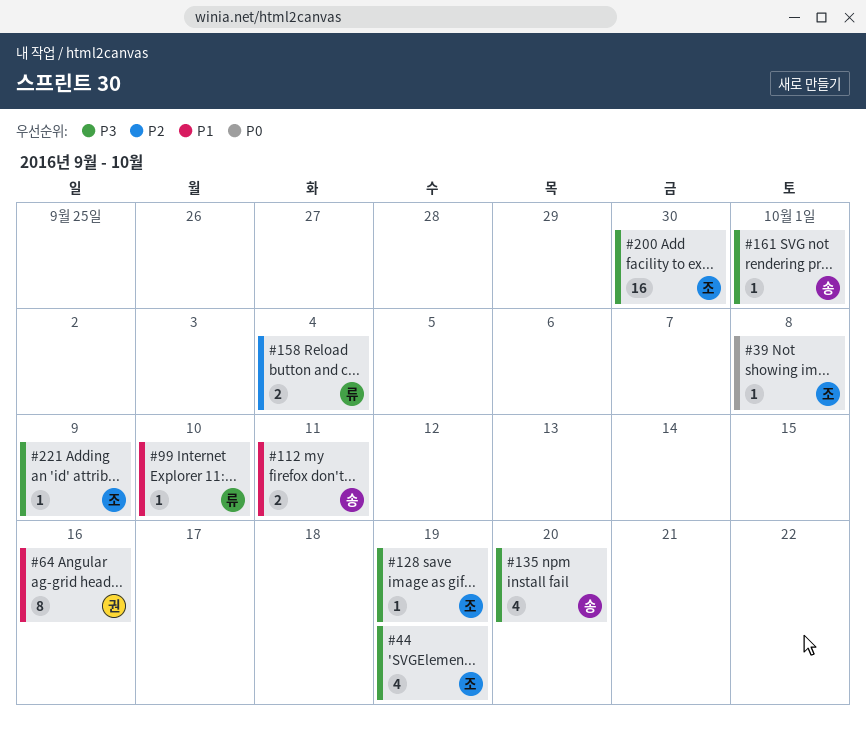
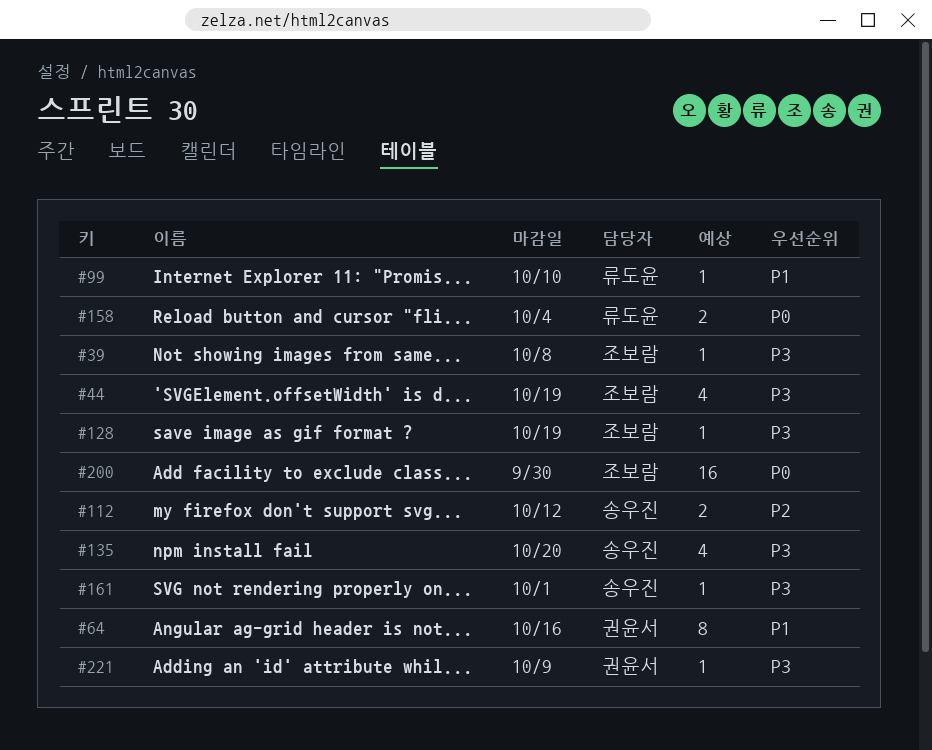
#39, priority: P0 -> P3
#112, priority: P1 -> P2
#112, due: Oct 11 -> Oct 12
#158, priority: P2 -> P0
#200, priority: P3 -> P0
#221, owner: 조보람 -> 권윤서

